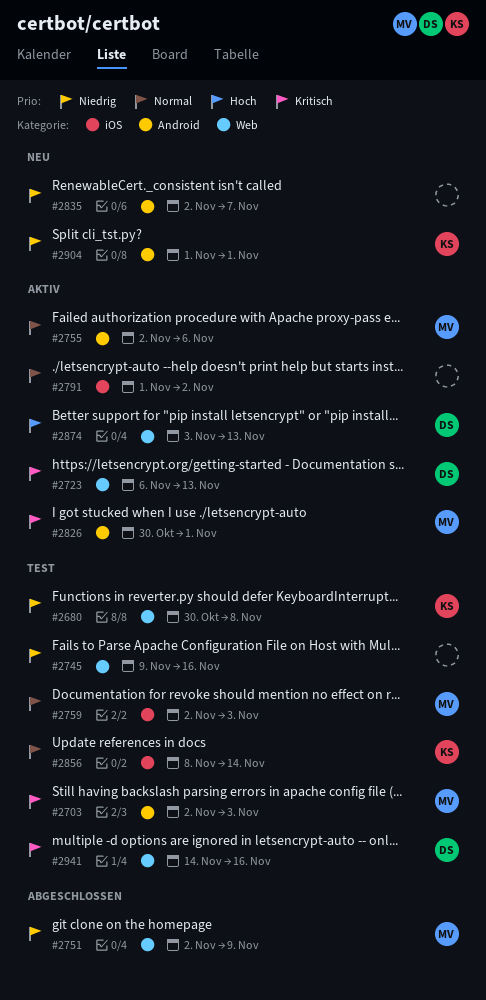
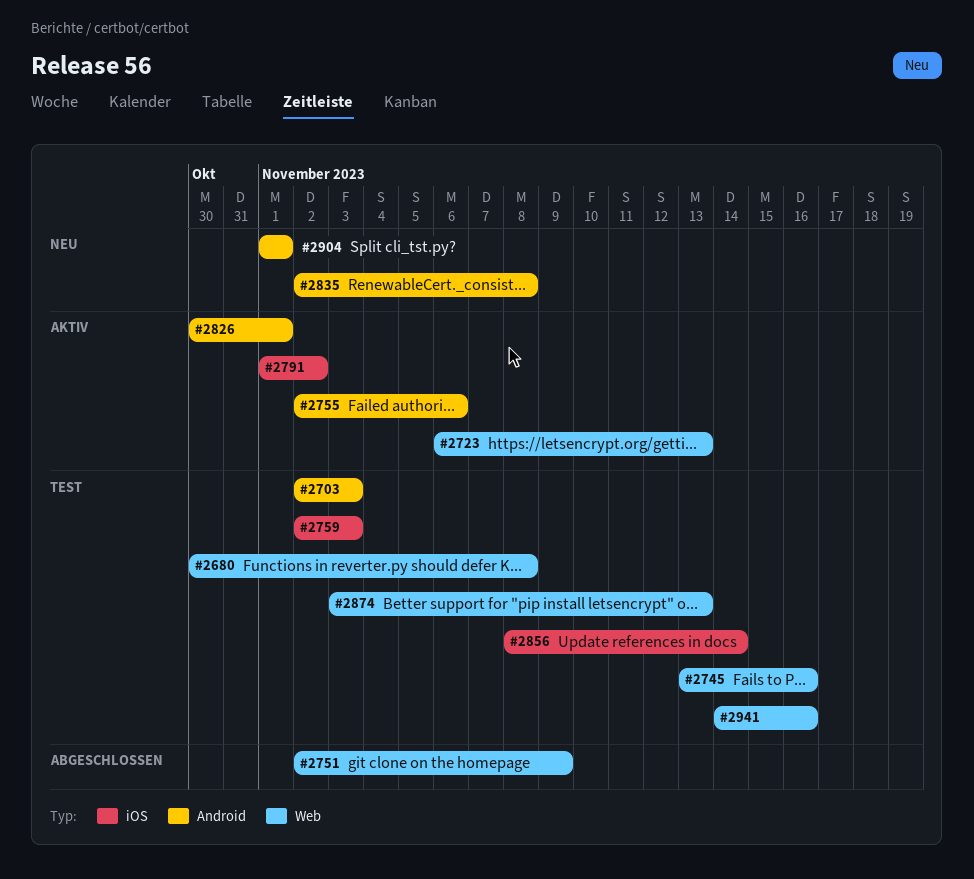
#2745, start: Nov 9 -> Nov 13
#2835, due: Nov 7 -> Nov 8
#2874, status: Aktiv -> Test

